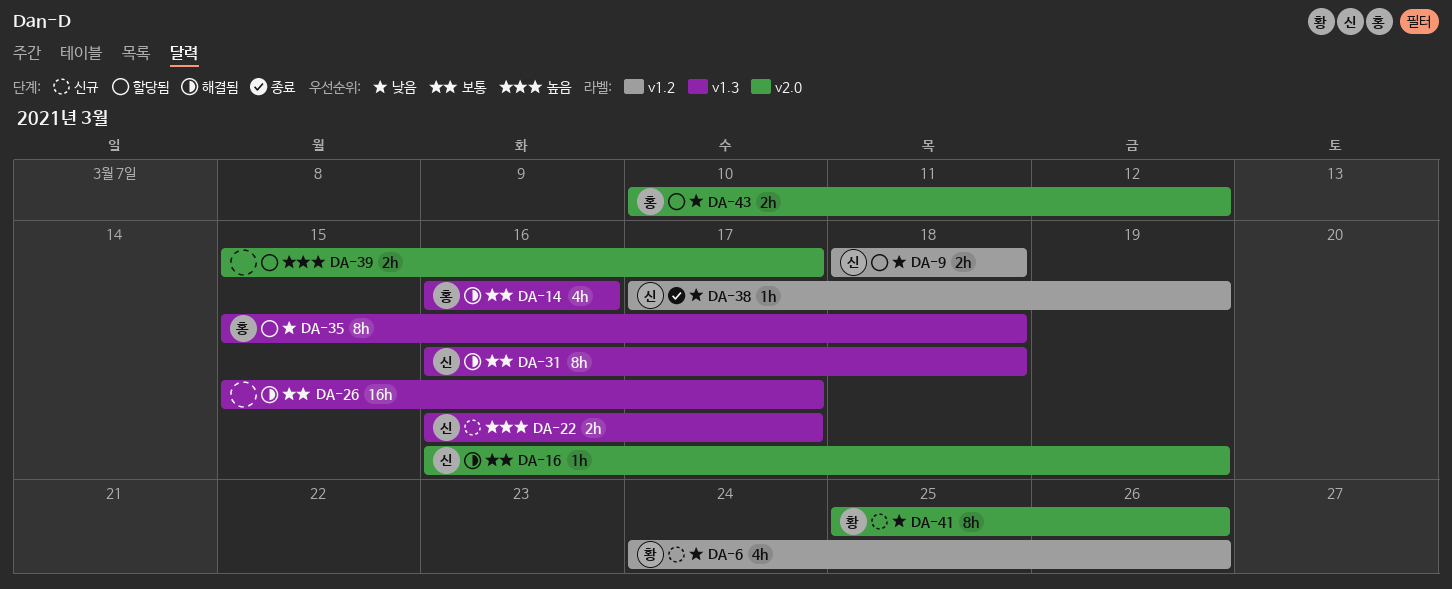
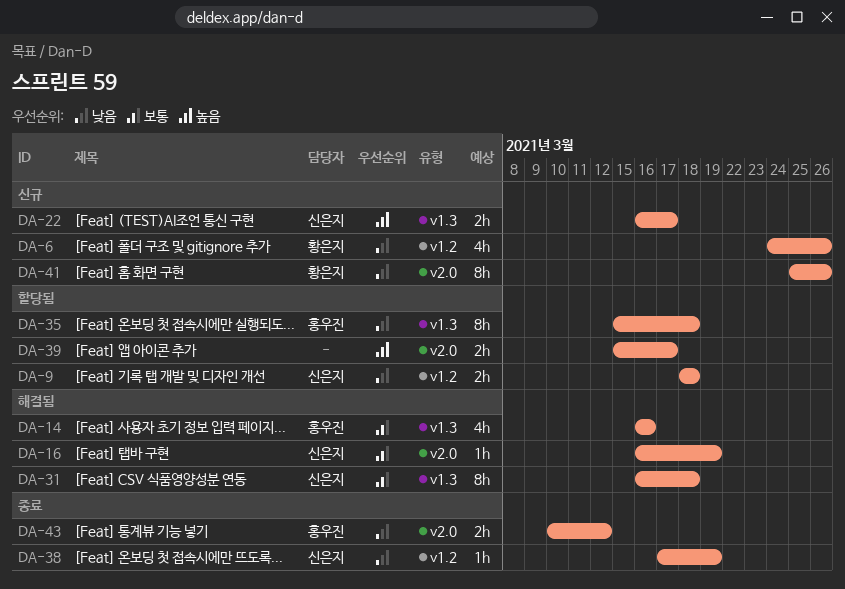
DA-26: present -> none
DA-43, status: 할당됨 -> 종료

